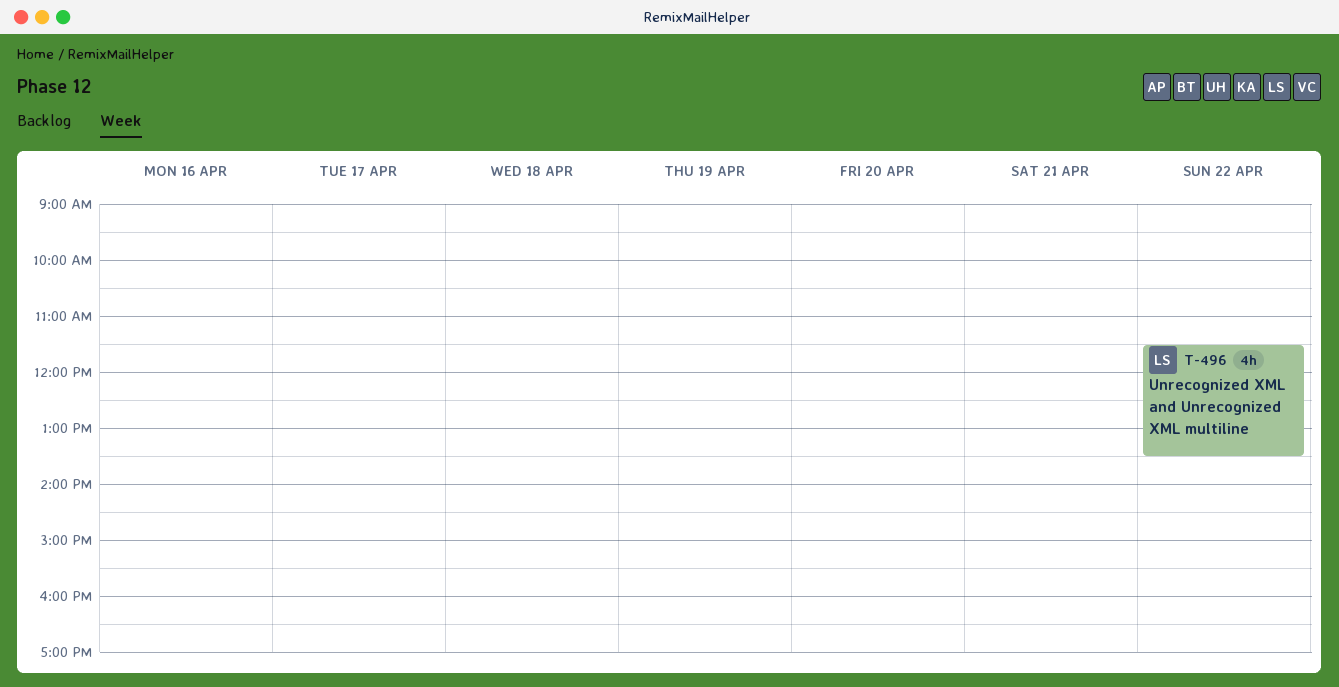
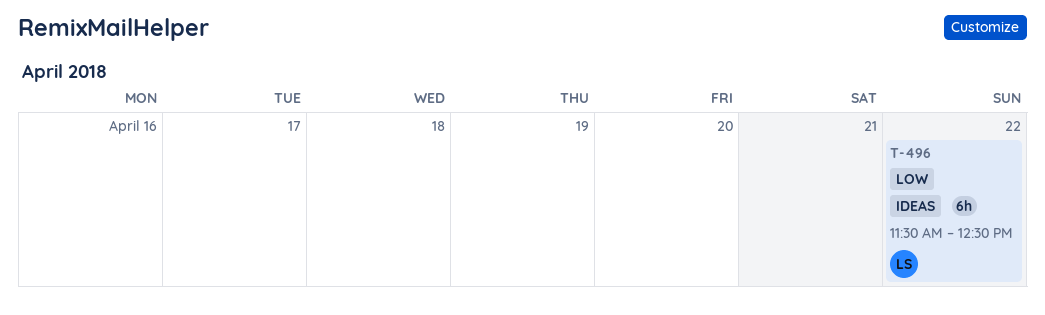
T-496, estimate: 4h -> 6h
T-496, ends: 13:30 -> 12:30

